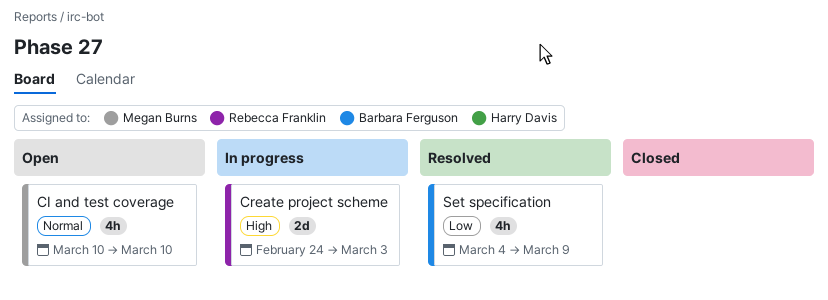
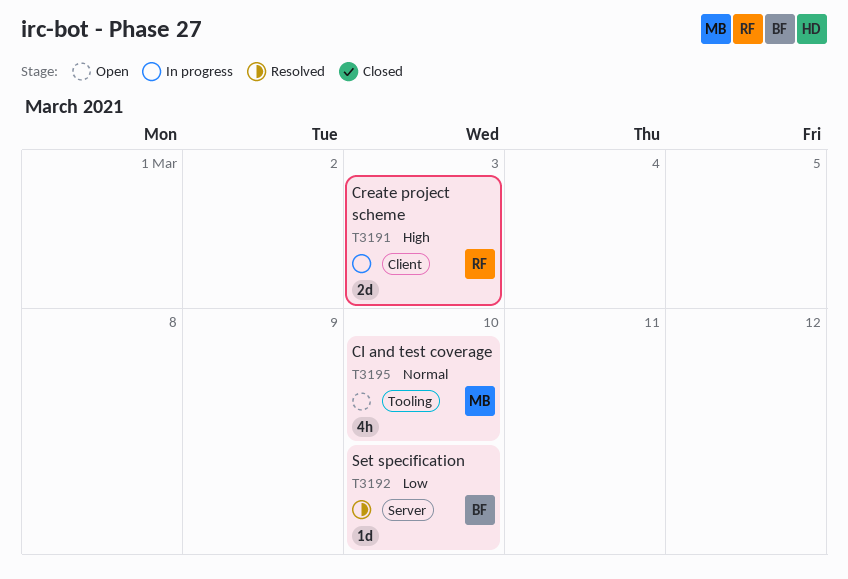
Set specification, estimate: 4h -> 1d
Set specification, due: Mar 9 -> Mar 10

